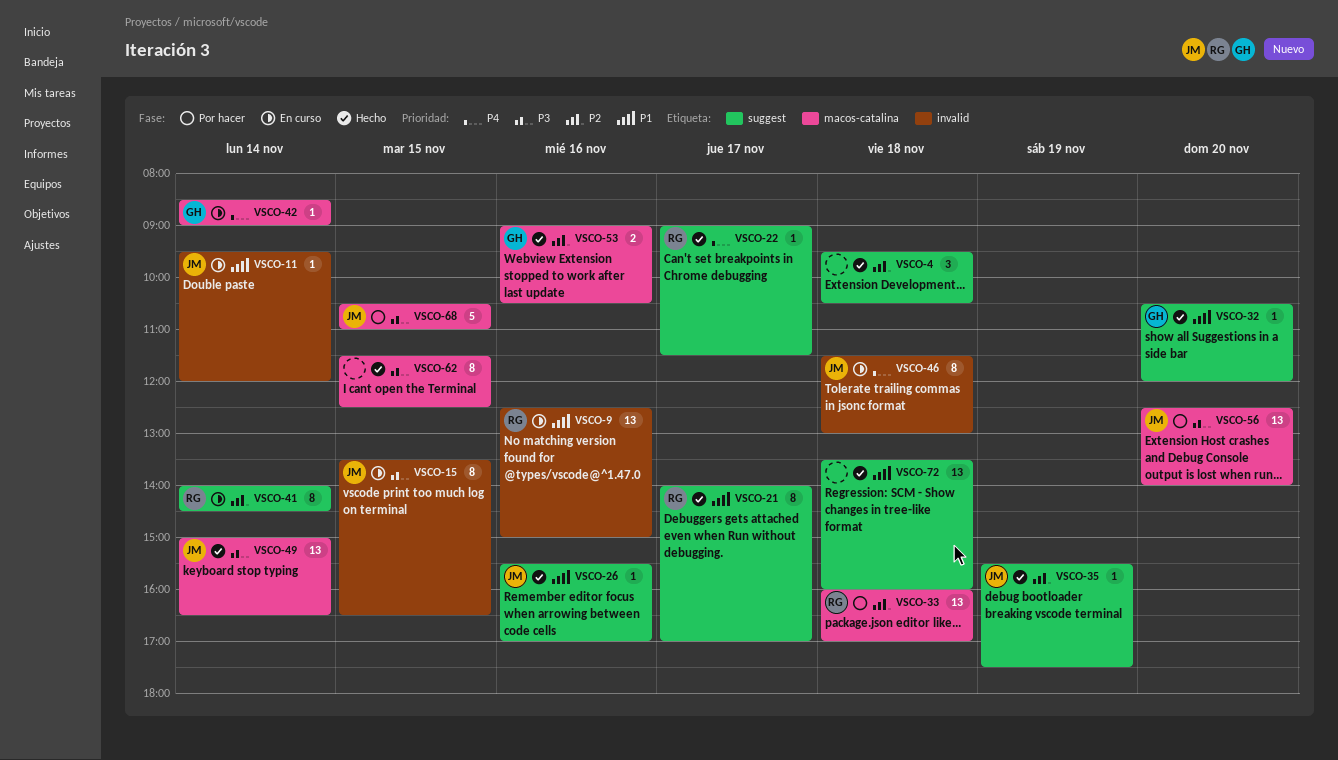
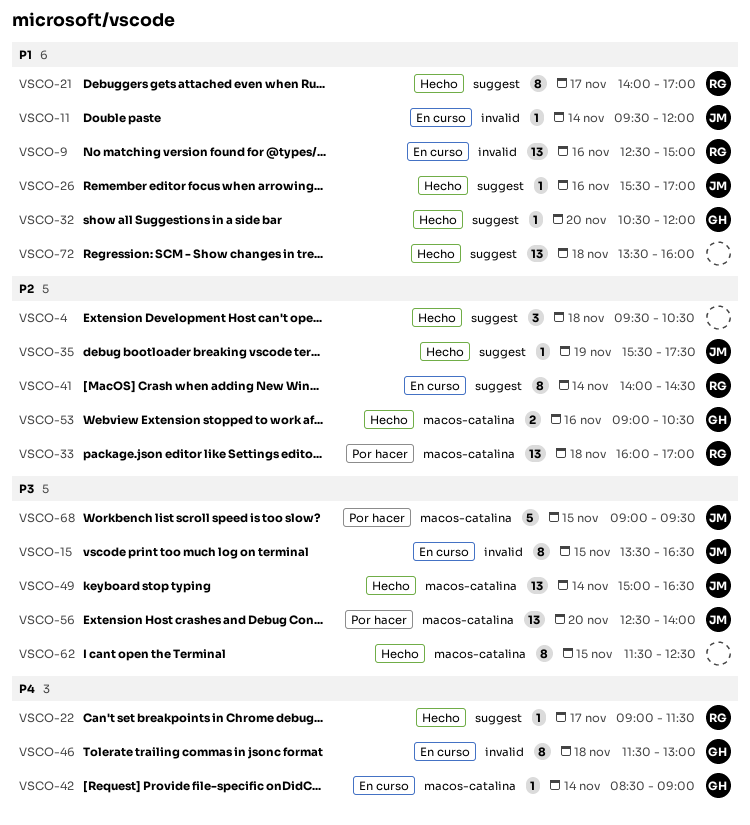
VSCO-46, owner: JM -> GH
VSCO-68, begins: 10:30 -> 09:00
VSCO-68, ends: 11:00 -> 09:30

